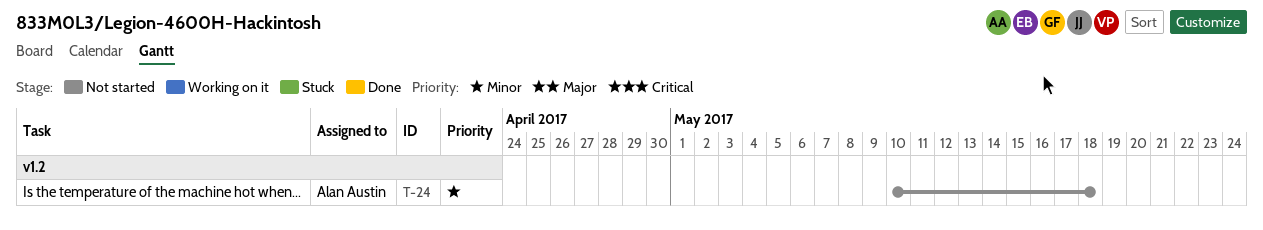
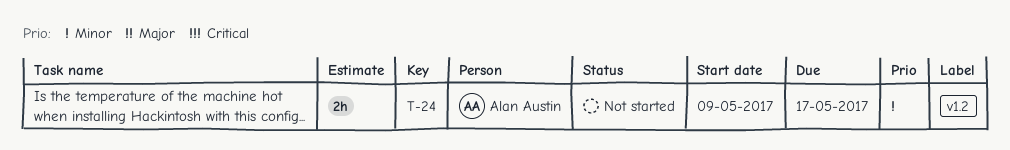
T-24, start: May 10 -> May 9
T-24, due: May 18 -> May 17

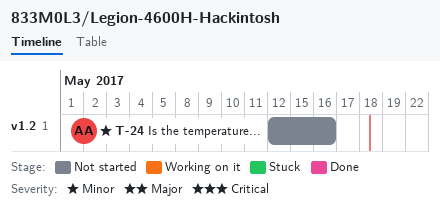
T-24, start: May 9 -> May 12
T-24, due: May 17 -> May 16

